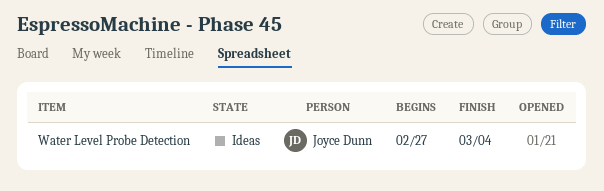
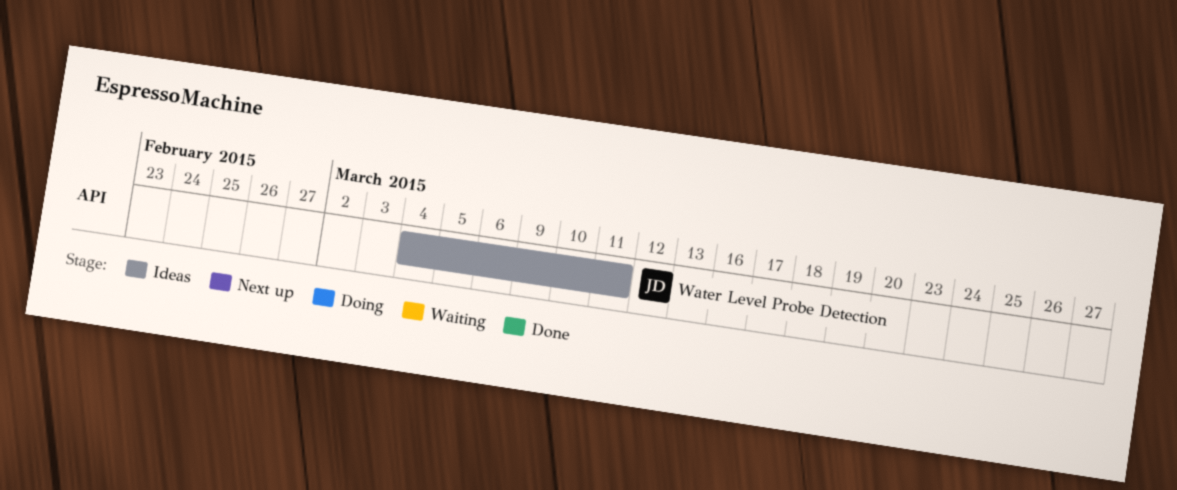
Water Level Probe Detection, start: Feb 27 -> Mar 4
Water Level Probe Detection, due: Mar 4 -> Mar 11

